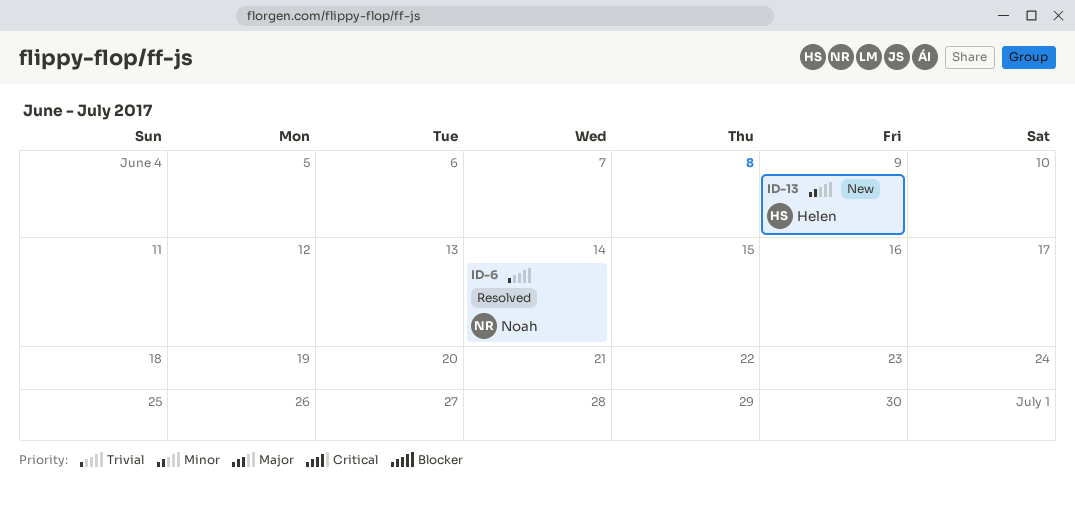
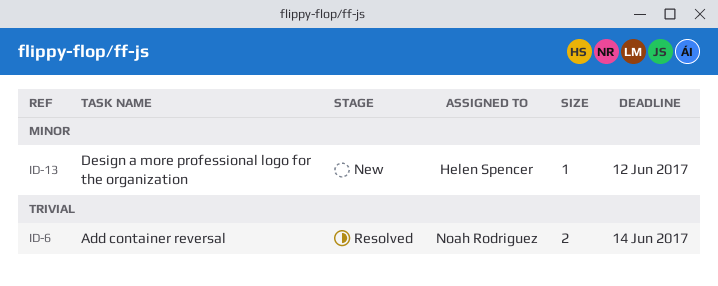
ID-13, due: Jun 9 -> Jun 12

